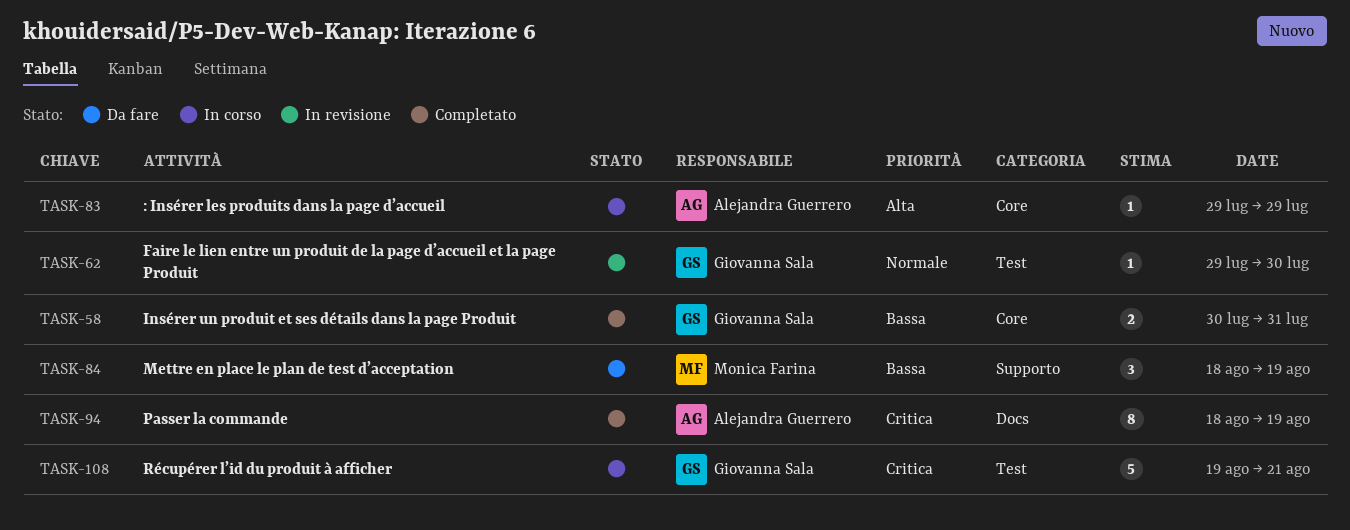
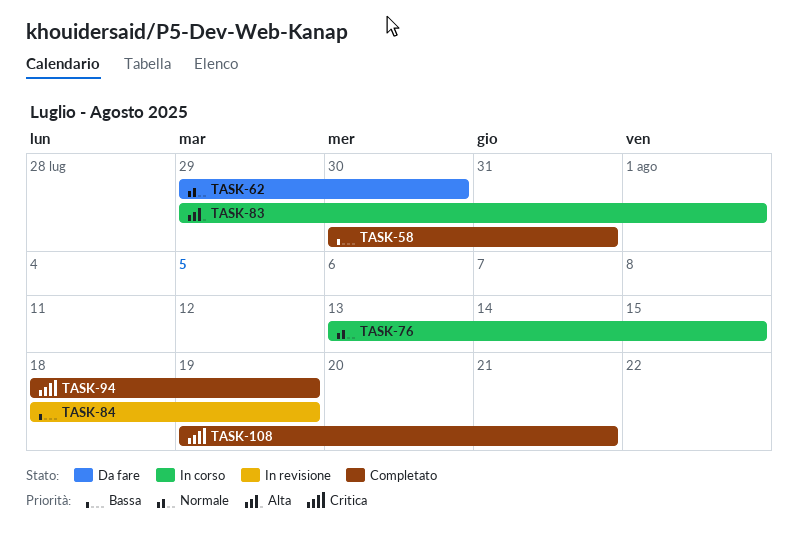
TASK-62, status: In revisione -> Da fare
TASK-76: none -> present
TASK-83, due: Jul 29 -> Aug 1
TASK-84, status: Da fare -> In revisione
TASK-108, status: In corso -> Completato

